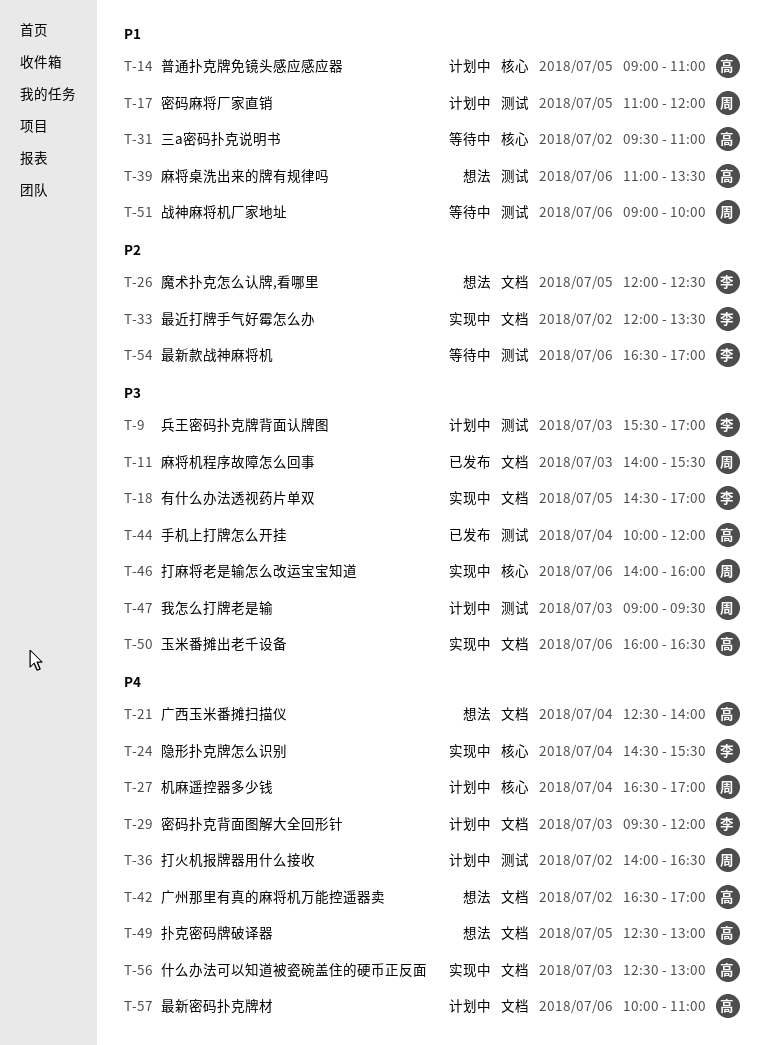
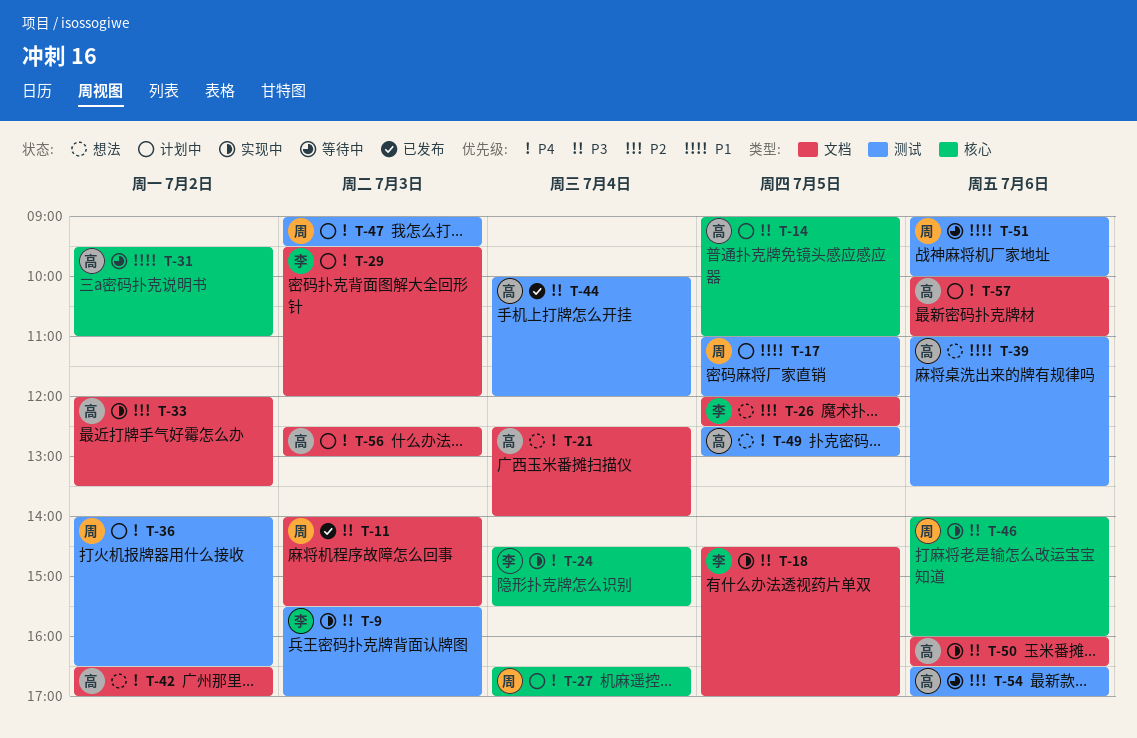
T-9, status: 计划中 -> 实现中
T-14, priority: P1 -> P3
T-33, owner: 李 -> 高
T-47, priority: P3 -> P4
T-49, label: 文档 -> 测试
T-54, owner: 李 -> 高
T-56, status: 实现中 -> 计划中

